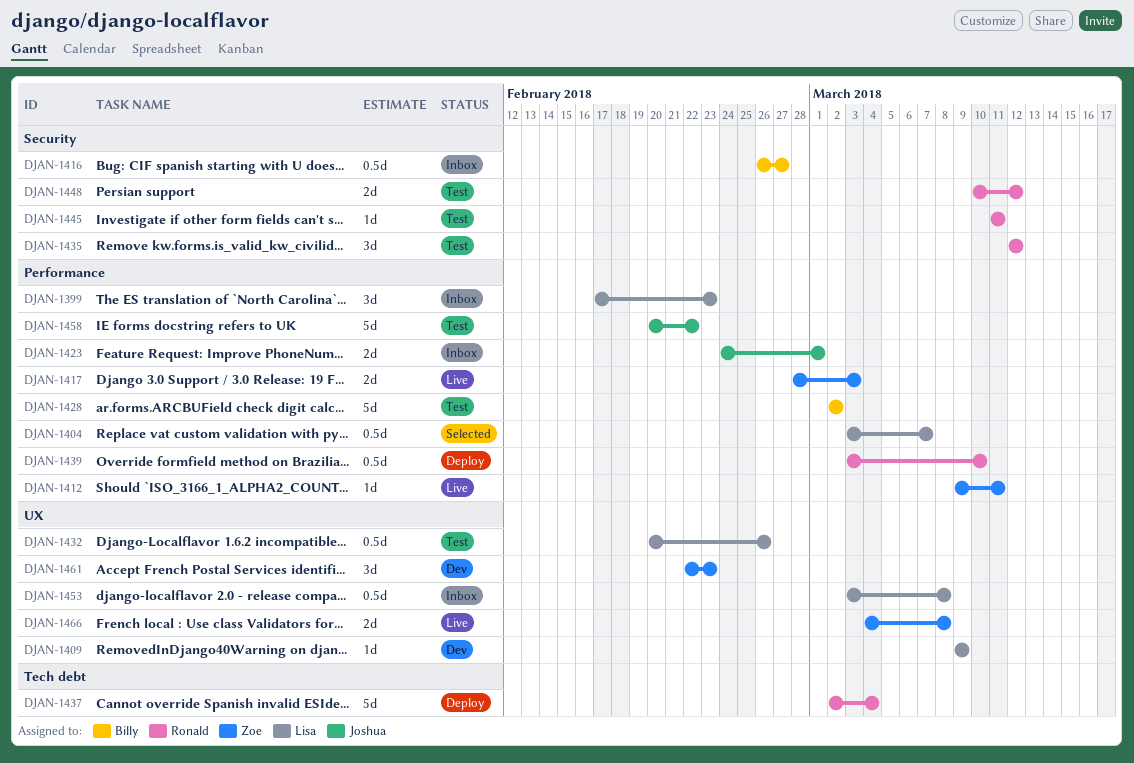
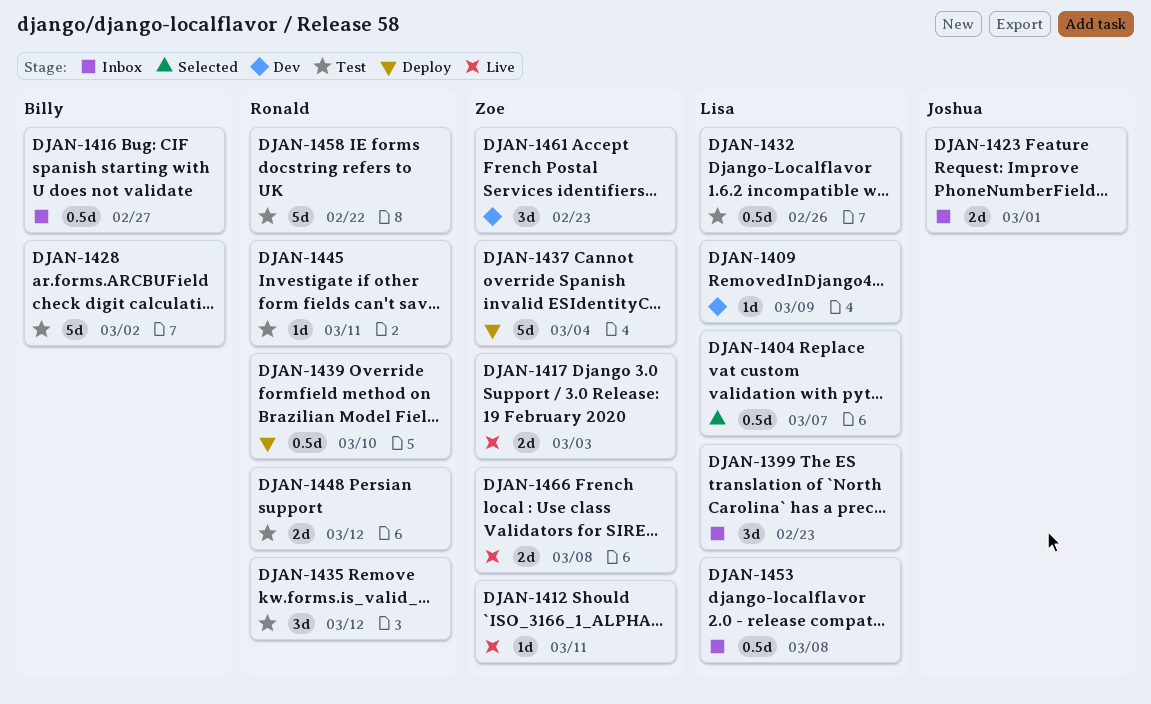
DJAN-1437, owner: Ronald -> Zoe
DJAN-1458, owner: Joshua -> Ronald

